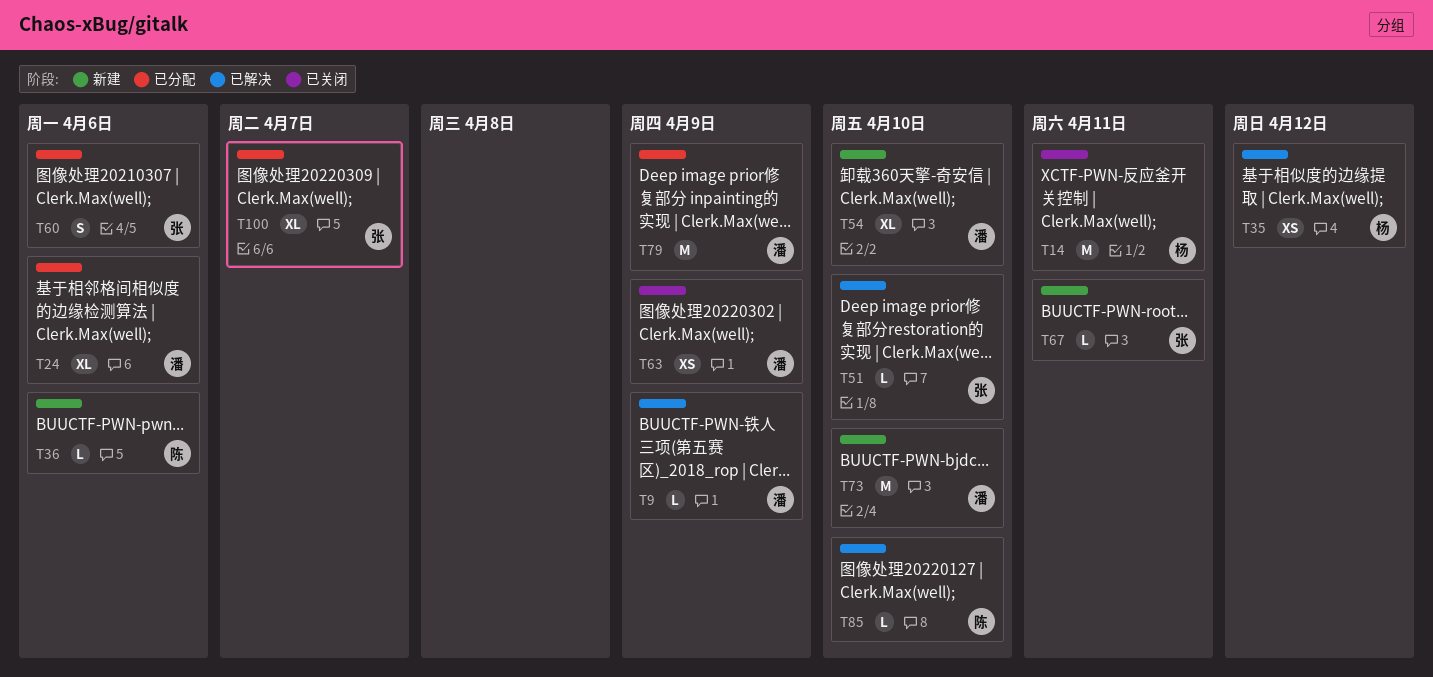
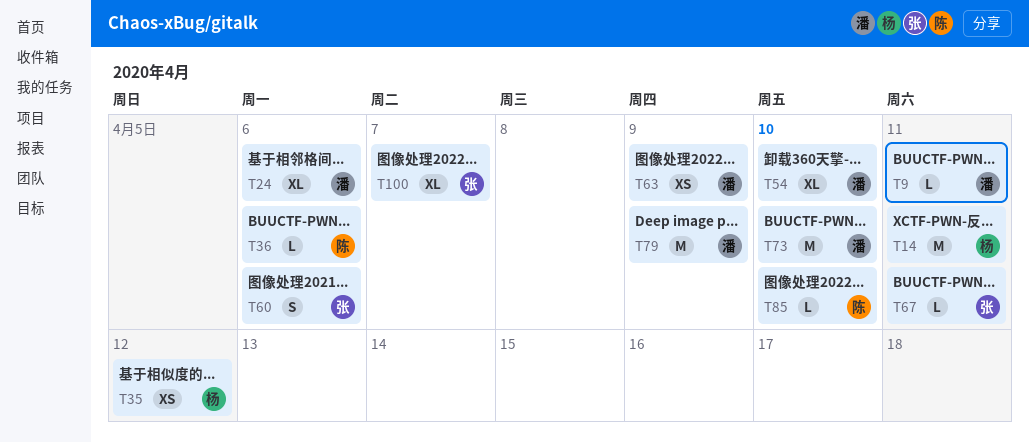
T9, due: Apr 9 -> Apr 11
T51: present -> none

